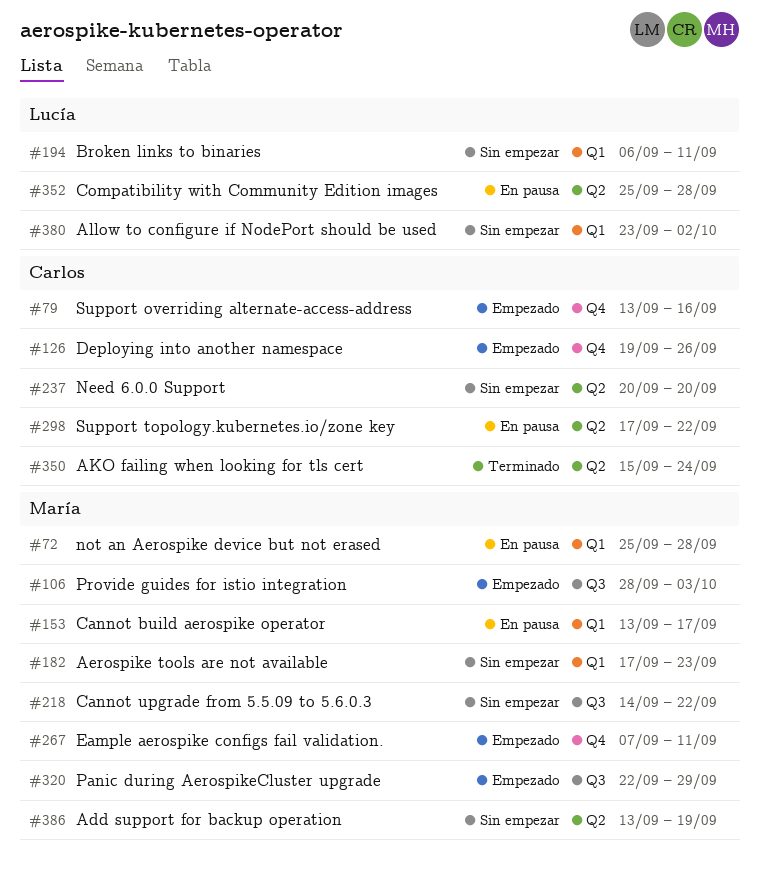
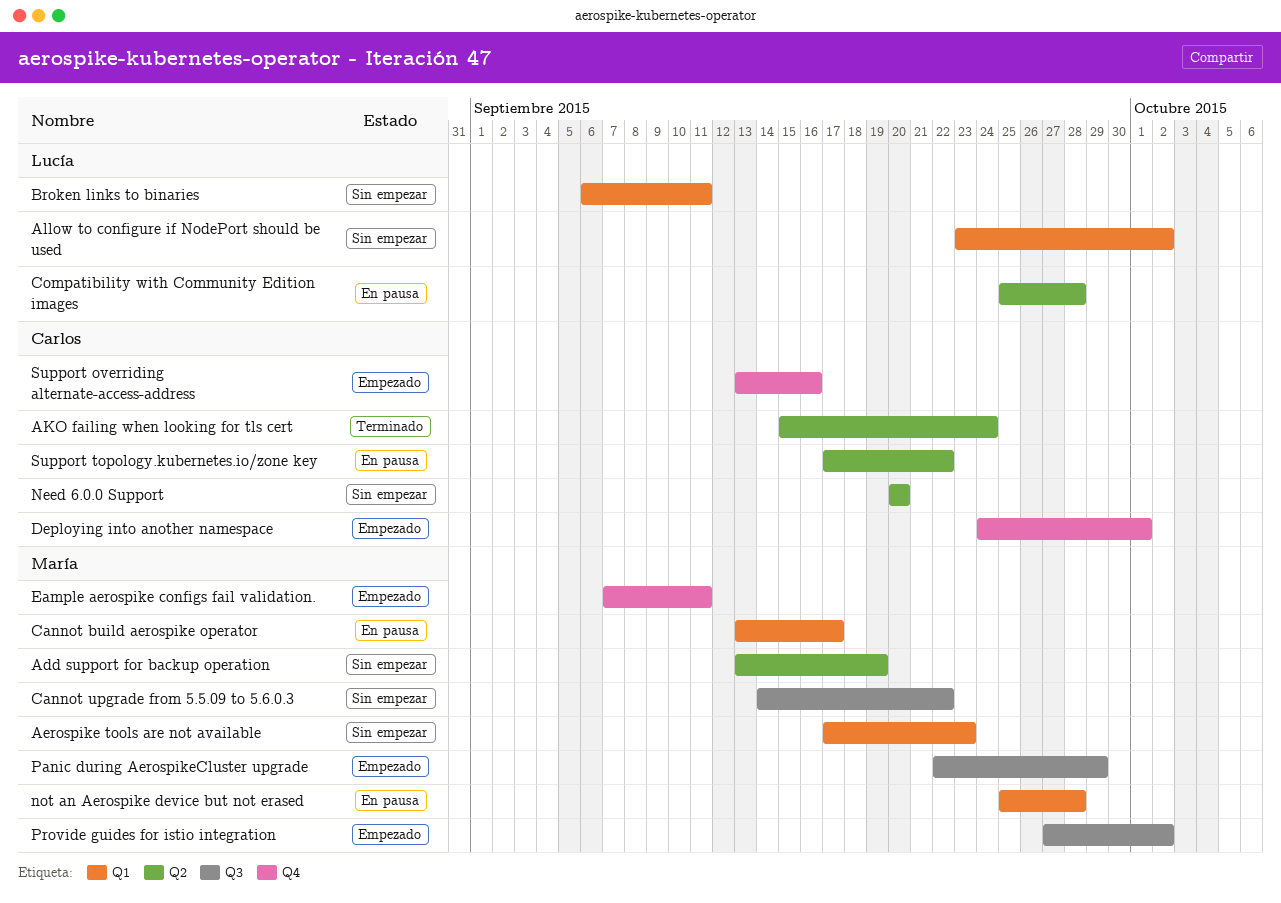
Deploying into another namespace, start: Sep 19 -> Sep 24
Deploying into another namespace, due: Sep 26 -> Oct 1
Provide guides for istio integration, start: Sep 28 -> Sep 27
Provide guides for istio integration, due: Oct 3 -> Oct 2

